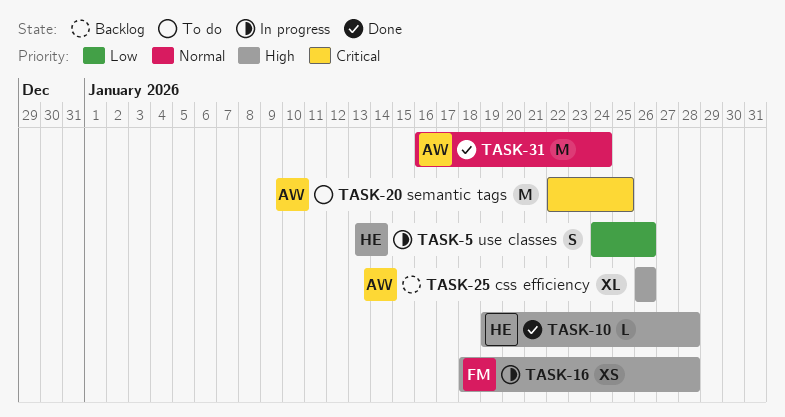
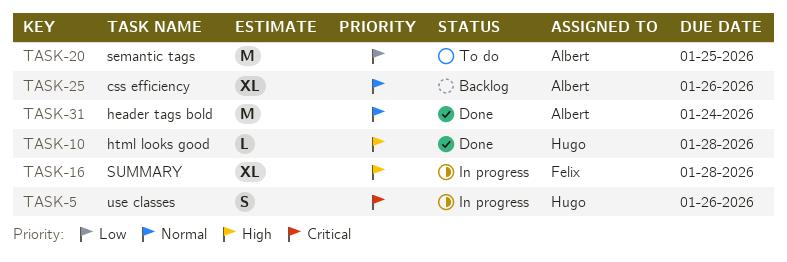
TASK-5, priority: Low -> Critical
TASK-16, estimate: XS -> XL
TASK-20, priority: Critical -> Low
TASK-25, priority: High -> Normal

